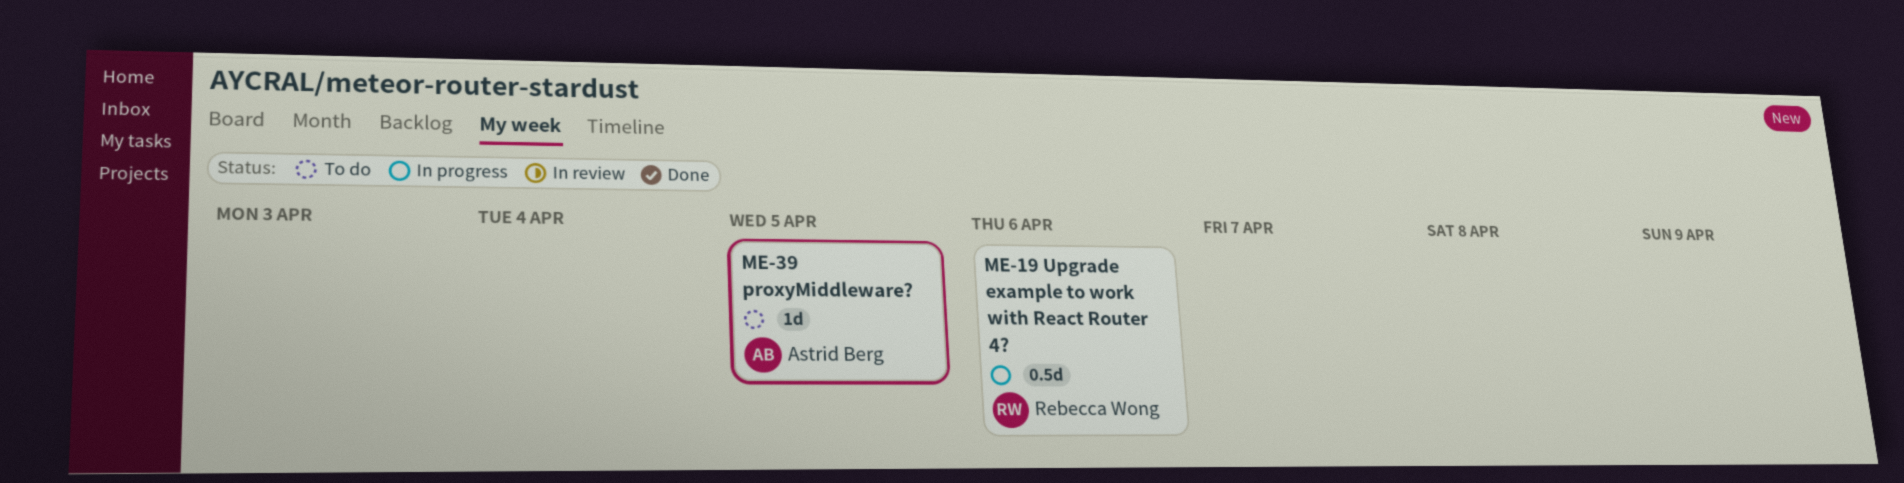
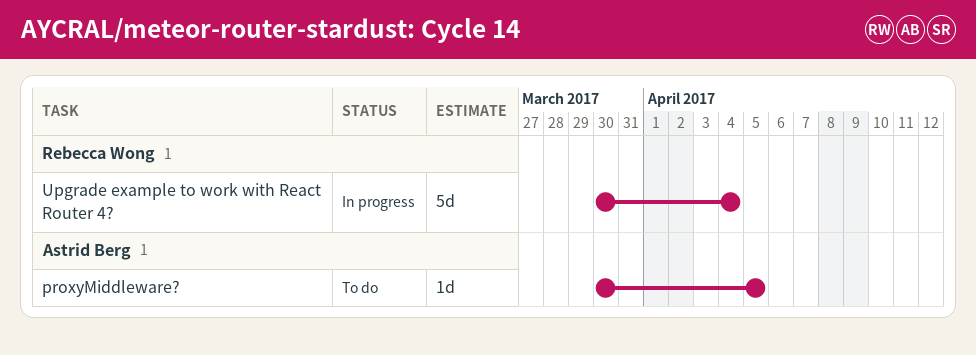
Upgrade example to work with React Router 4?, estimate: 0.5d -> 5d
Upgrade example to work with React Router 4?, due: Apr 6 -> Apr 4

